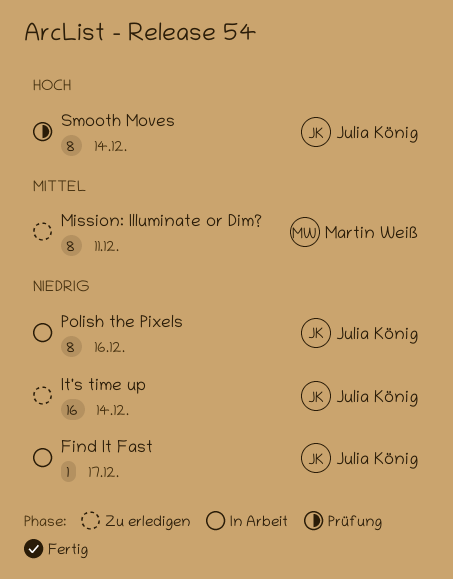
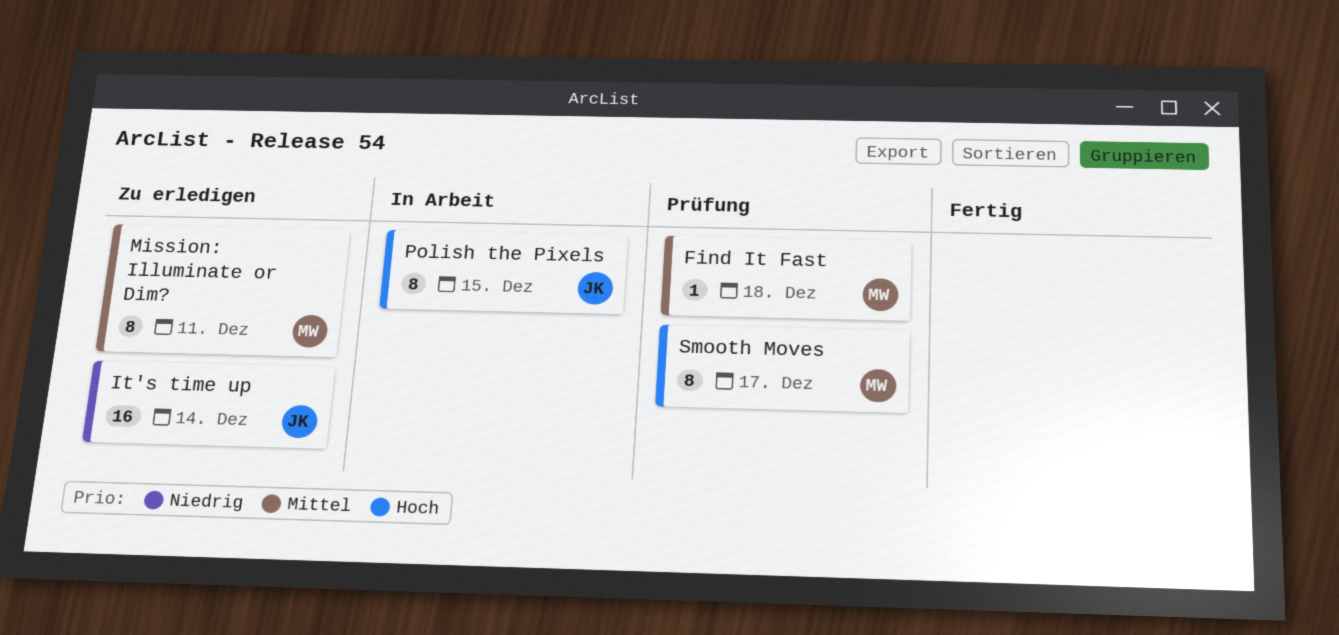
Find It Fast, status: In Arbeit -> Prüfung
Find It Fast, owner: Julia König -> Martin Weiß
Find It Fast, priority: Niedrig -> Mittel
Find It Fast, due: Dec 17 -> Dec 18
Polish the Pixels, priority: Niedrig -> Hoch
Polish the Pixels, due: Dec 16 -> Dec 15
Smooth Moves, owner: Julia König -> Martin Weiß
Smooth Moves, due: Dec 14 -> Dec 17

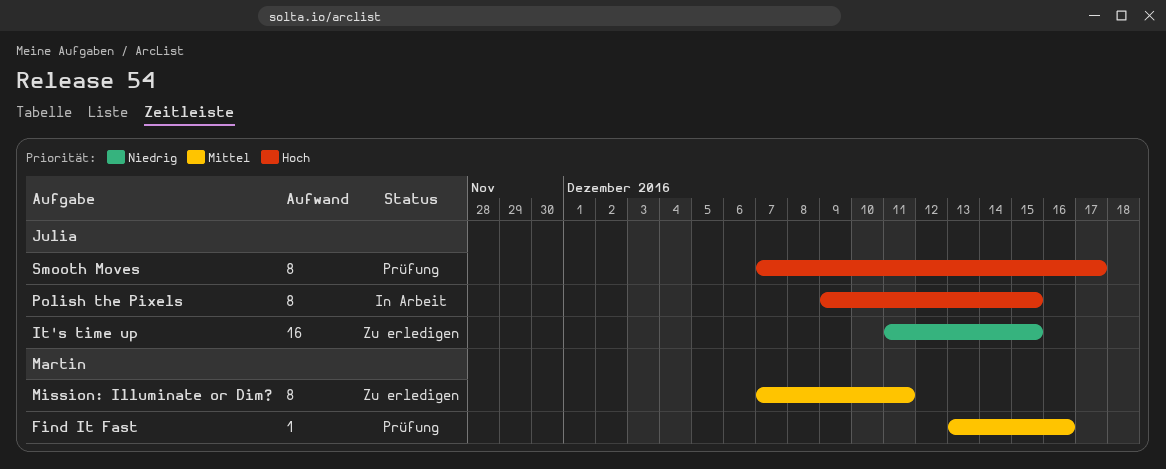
Find It Fast, due: Dec 18 -> Dec 16
It's time up, due: Dec 14 -> Dec 15
Smooth Moves, owner: Martin -> Julia

